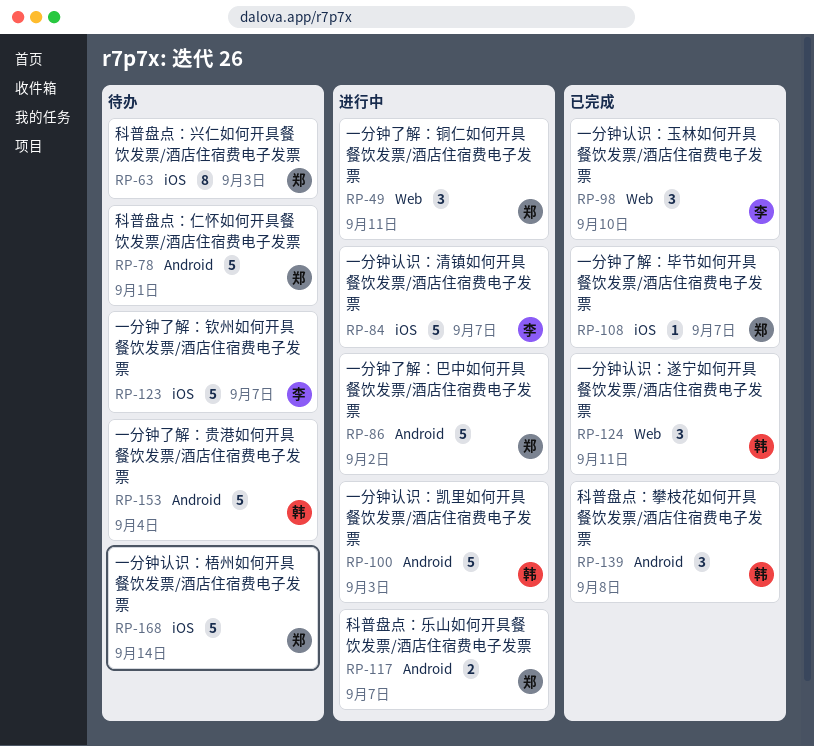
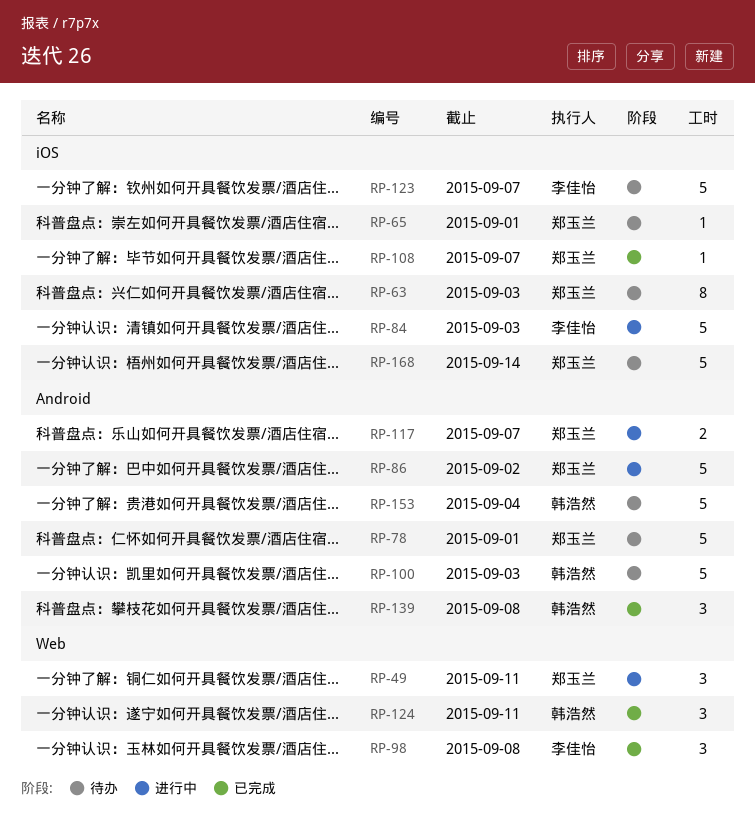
RP-65: none -> present
RP-84, due: Sep 7 -> Sep 3
RP-98, due: Sep 10 -> Sep 8
RP-100, status: 进行中 -> 待办

